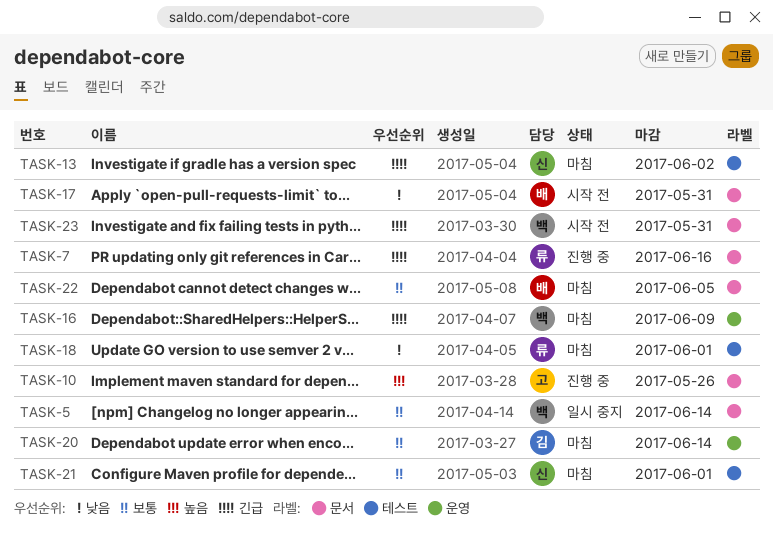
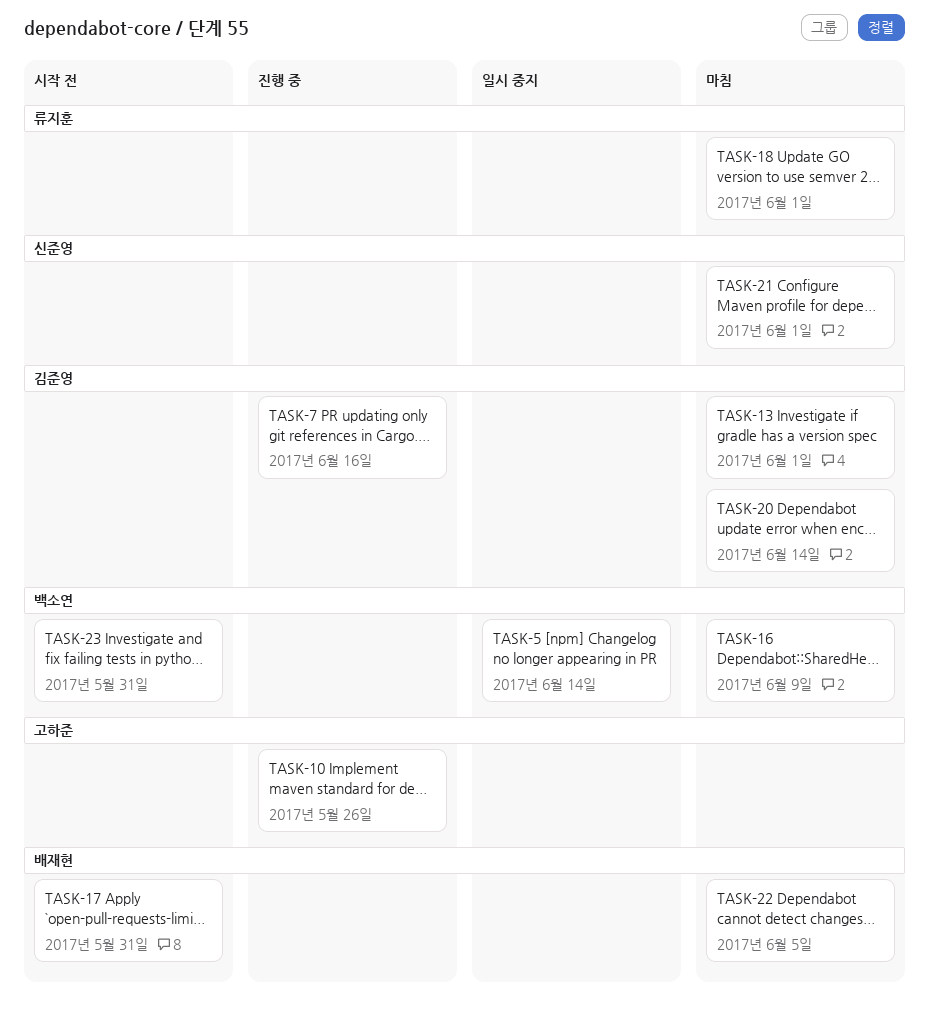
TASK-7, owner: 류지훈 -> 김준영
TASK-13, owner: 신준영 -> 김준영
TASK-13, due: Jun 2 -> Jun 1

